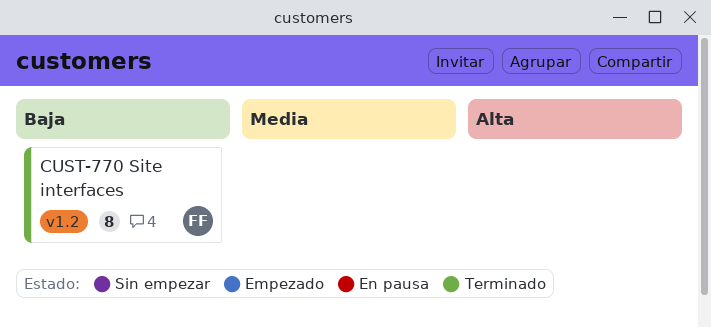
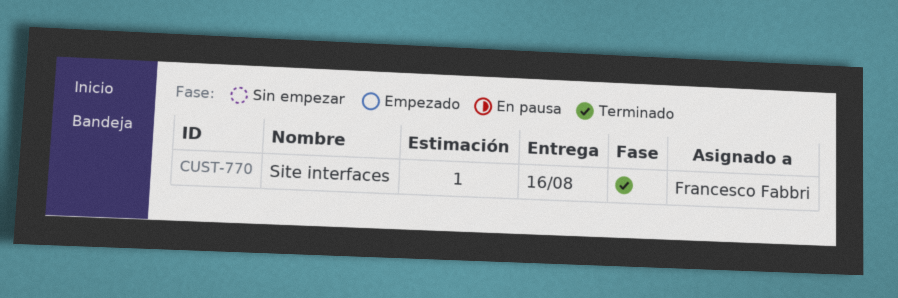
CUST-770, estimate: 8 -> 1

